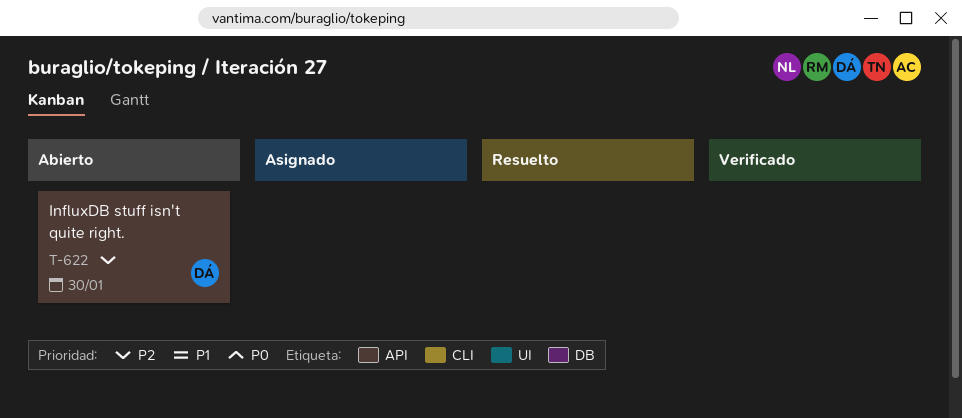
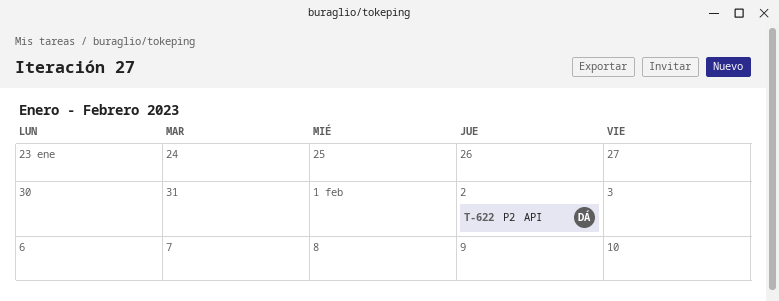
T-622, due: Jan 30 -> Feb 2

